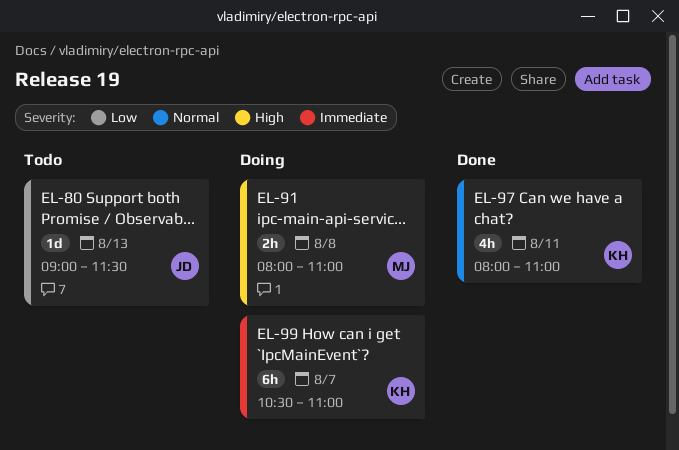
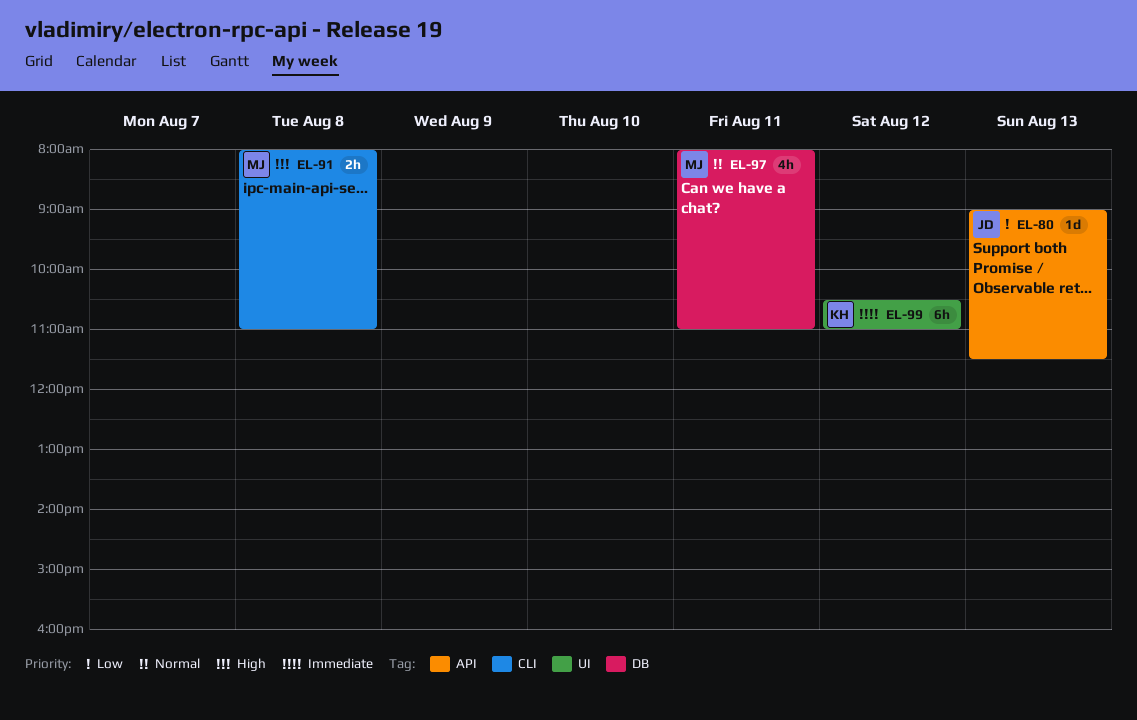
EL-97, owner: KH -> MJ
EL-99, day: Aug 7 -> Aug 12

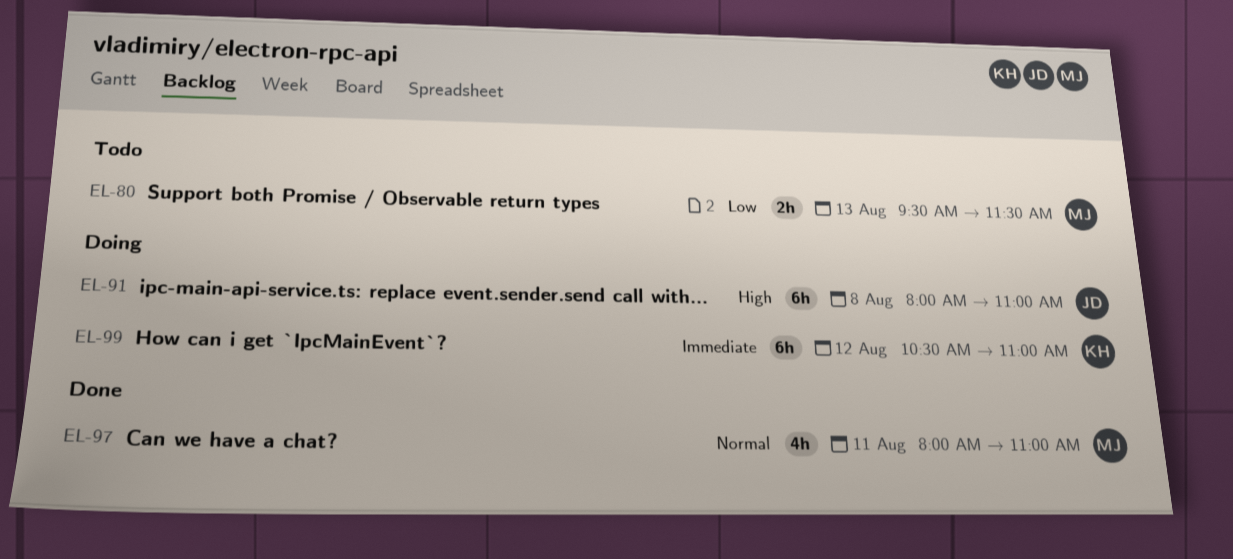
EL-80, owner: JD -> MJ
EL-80, estimate: 1d -> 2h
EL-80, begins: 09:00 -> 09:30
EL-91, owner: MJ -> JD
EL-91, estimate: 2h -> 6h

